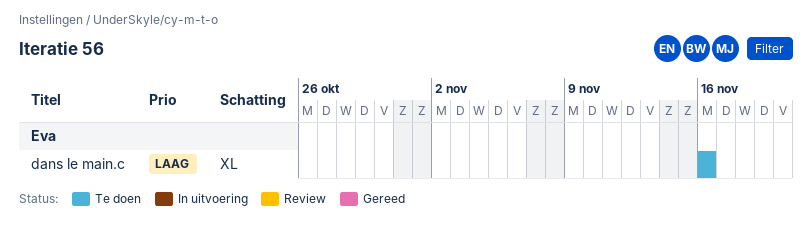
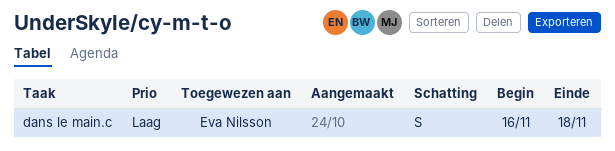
dans le main.c, estimate: XL -> S
dans le main.c, due: Nov 16 -> Nov 18

